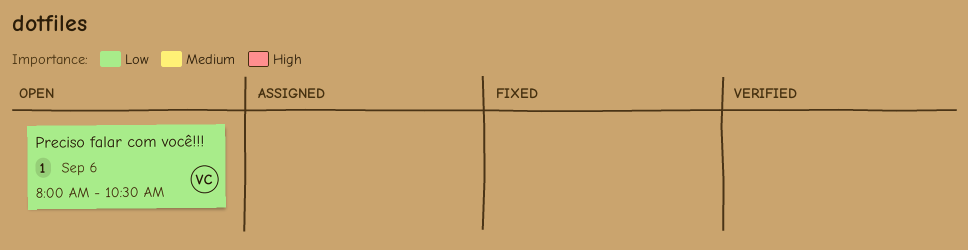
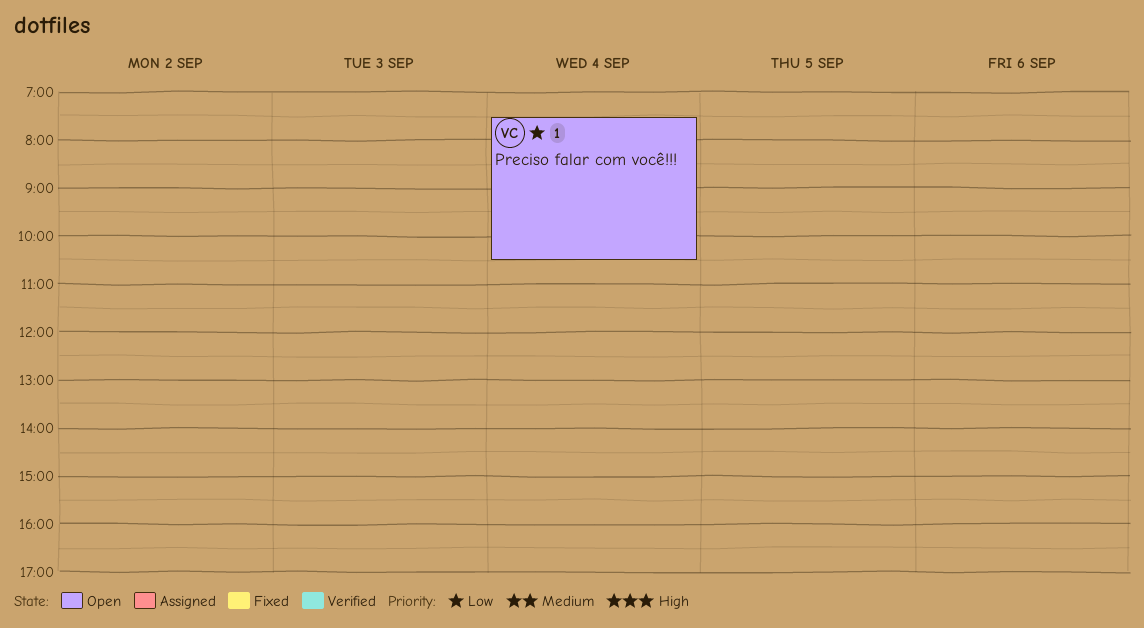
Preciso falar com você!!!, day: Sep 6 -> Sep 4
Preciso falar com você!!!, begins: 08:00 -> 07:30

